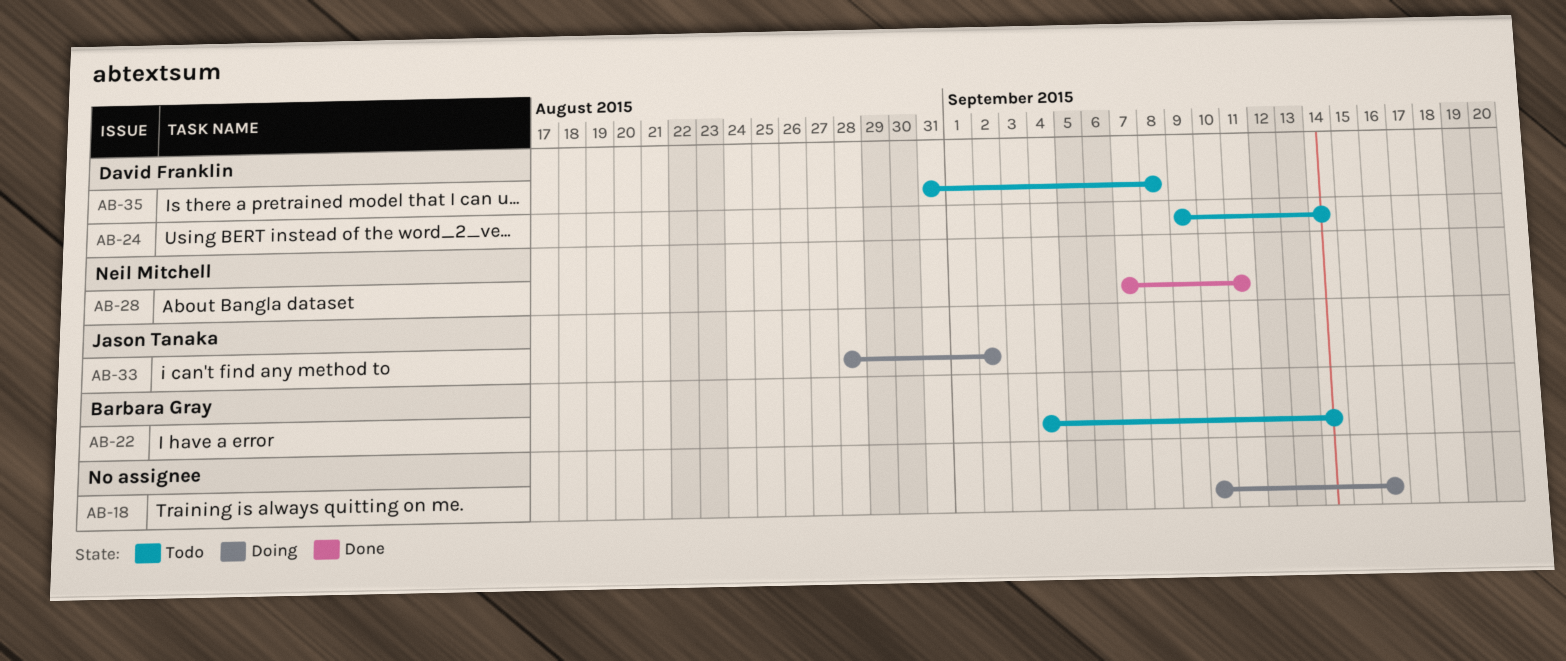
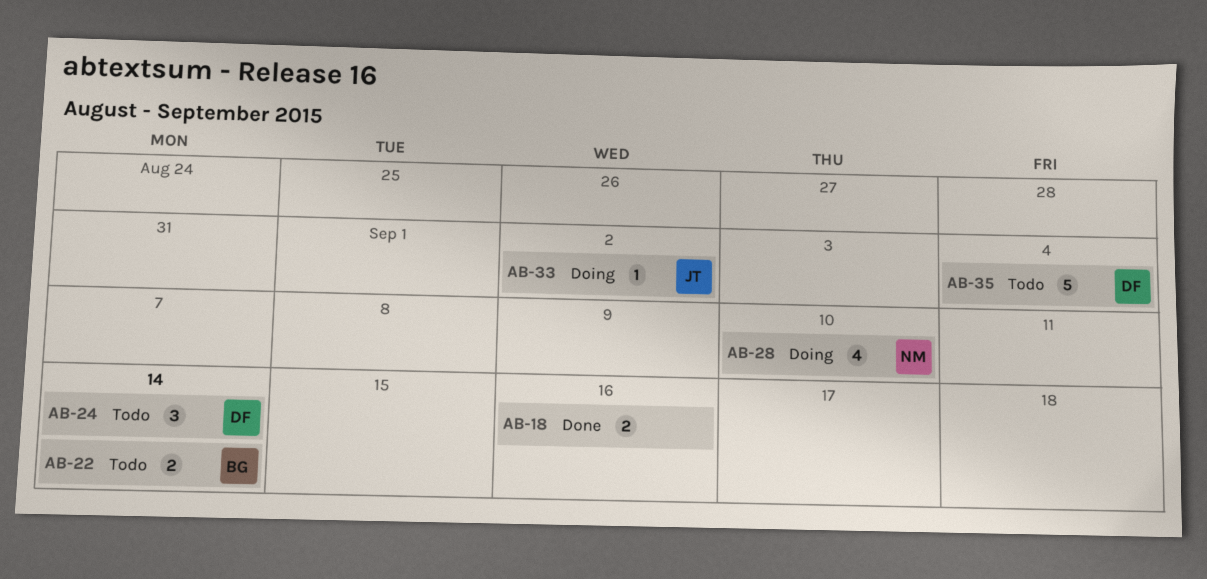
AB-18, status: Doing -> Done
AB-28, status: Done -> Doing
AB-28, due: Sep 11 -> Sep 10
AB-35, due: Sep 8 -> Sep 4

